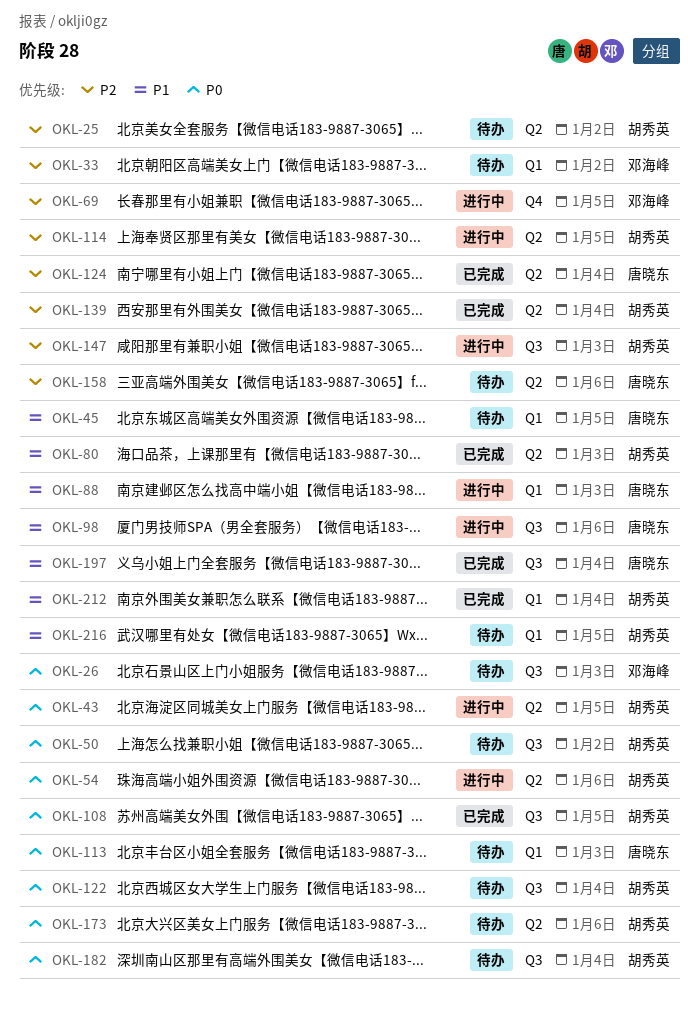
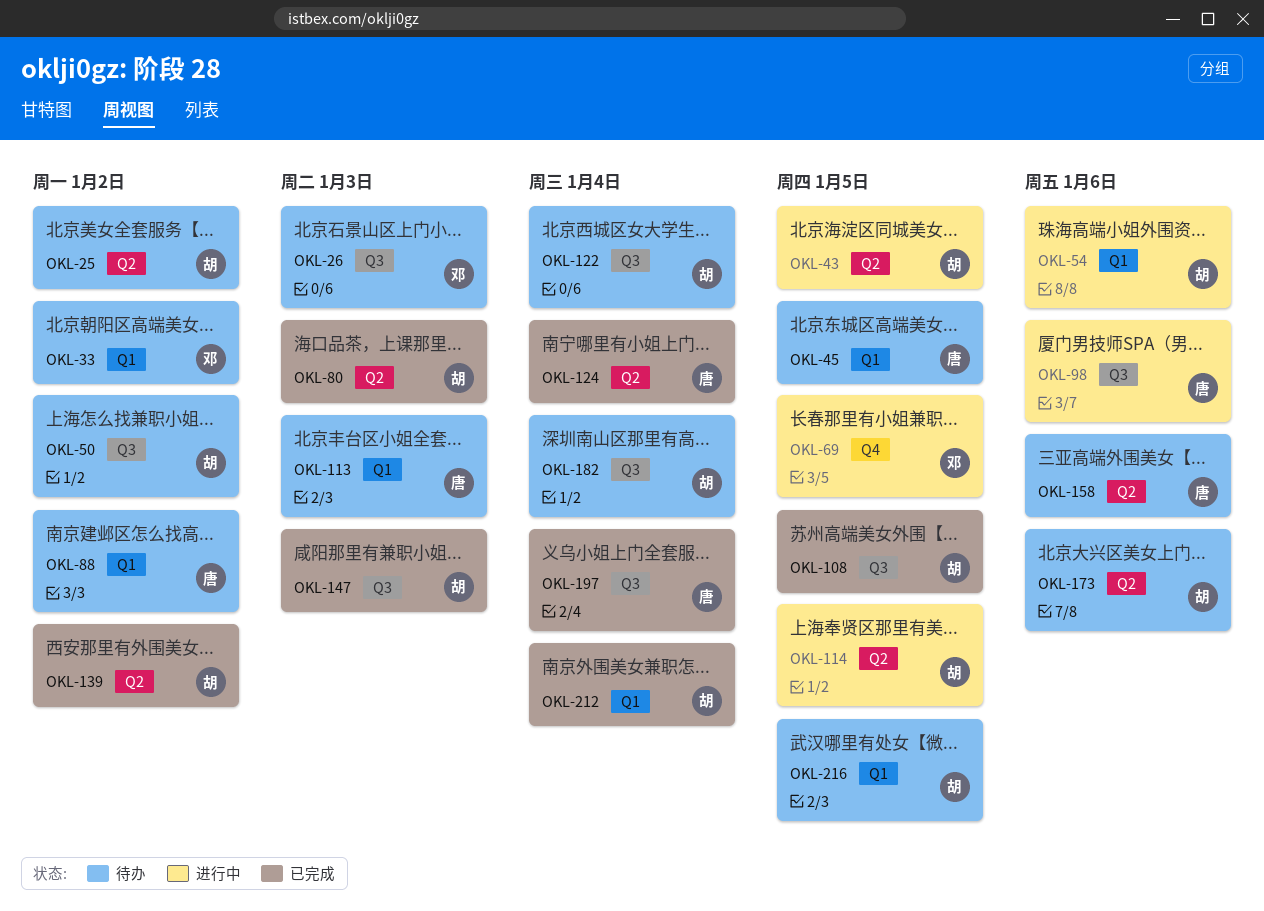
OKL-54, label: Q2 -> Q1
OKL-88, status: 进行中 -> 待办
OKL-88, due: Jan 3 -> Jan 2
OKL-139, due: Jan 4 -> Jan 2
OKL-147, status: 进行中 -> 已完成

